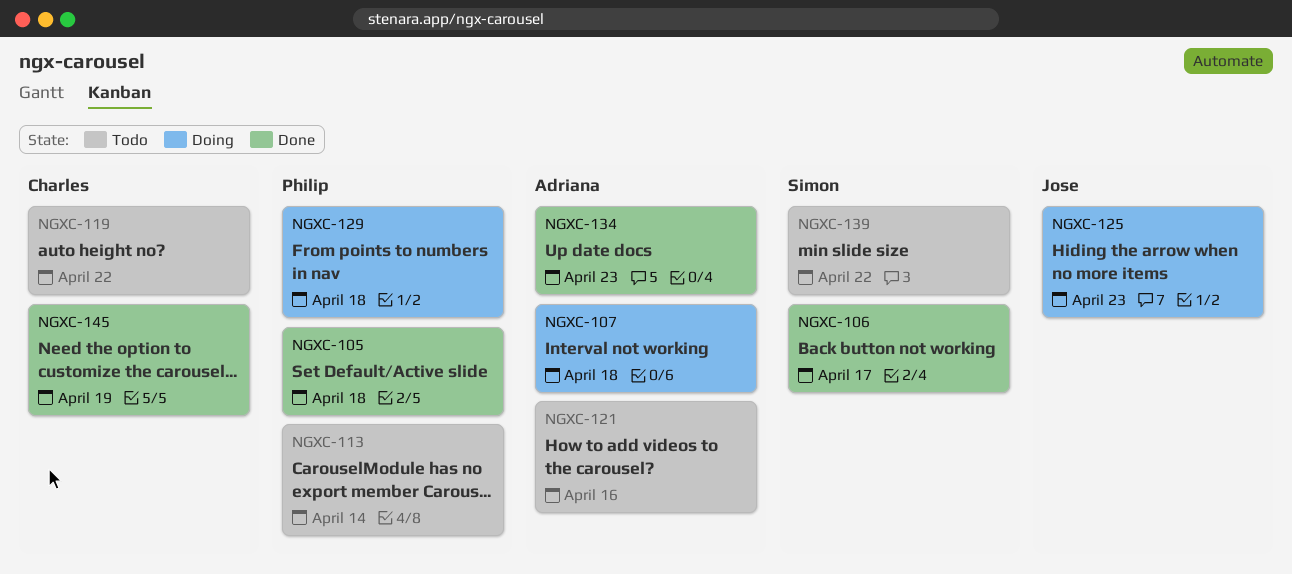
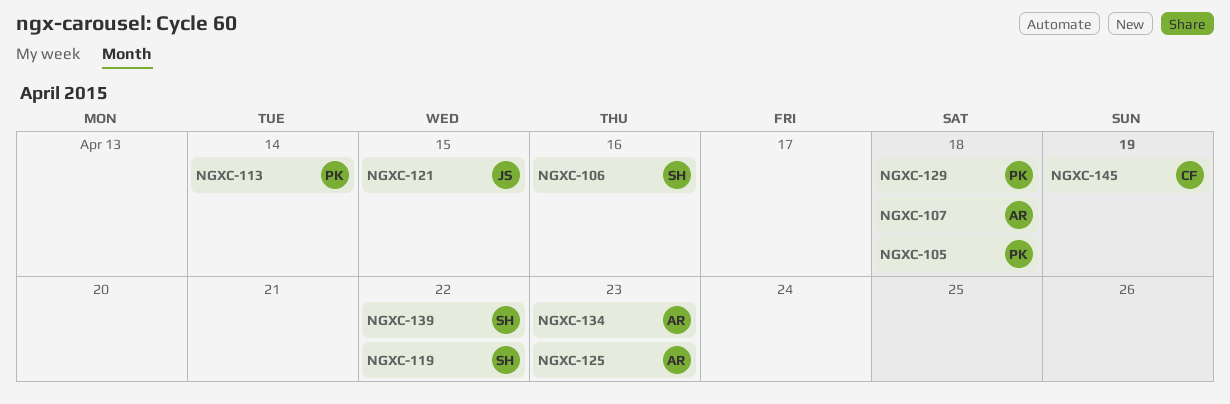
NGXC-106, due: Apr 17 -> Apr 16
NGXC-119, owner: Charles -> Simon
NGXC-121, owner: Adriana -> Jose
NGXC-121, due: Apr 16 -> Apr 15
NGXC-125, owner: Jose -> Adriana

